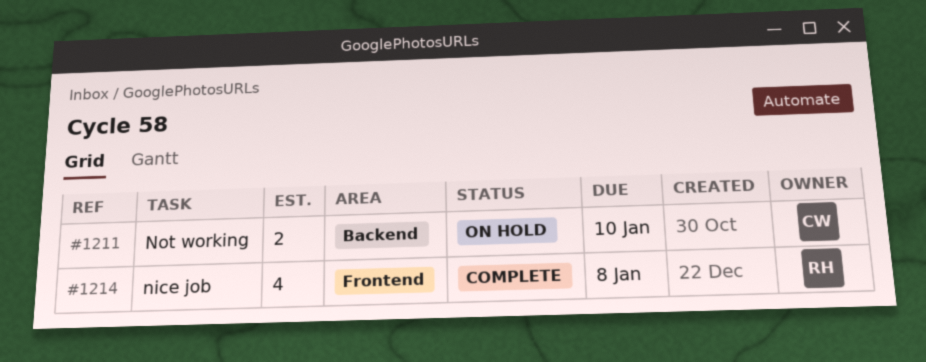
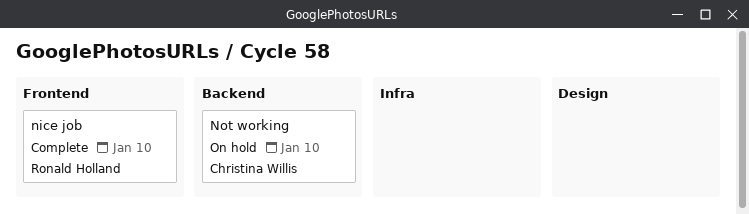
nice job, due: Jan 8 -> Jan 10

